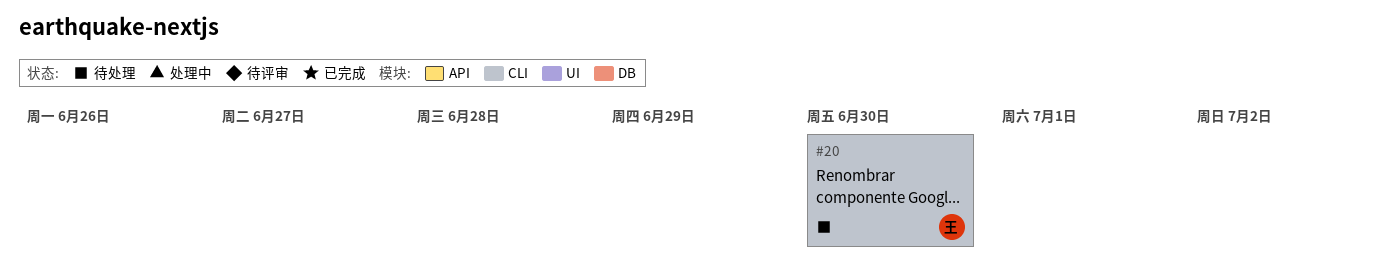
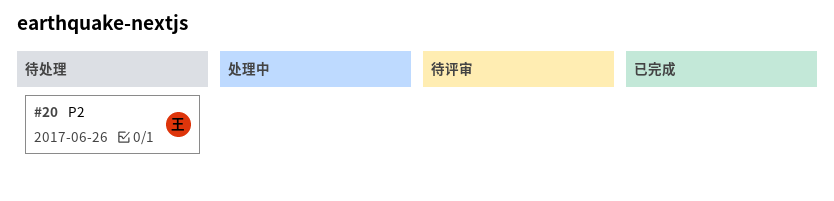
#20, due: Jun 30 -> Jun 26

